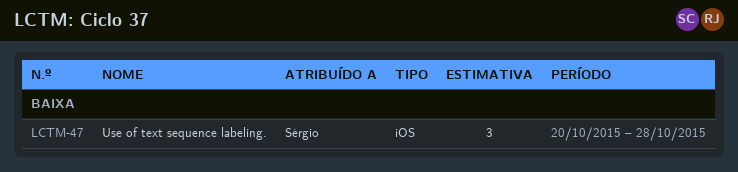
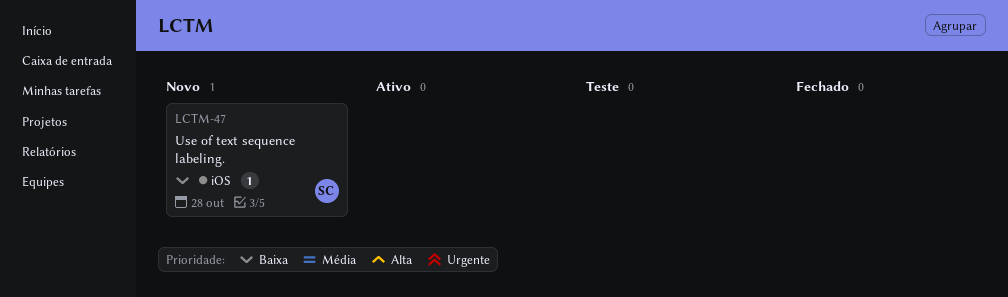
LCTM-47, estimate: 3 -> 1

